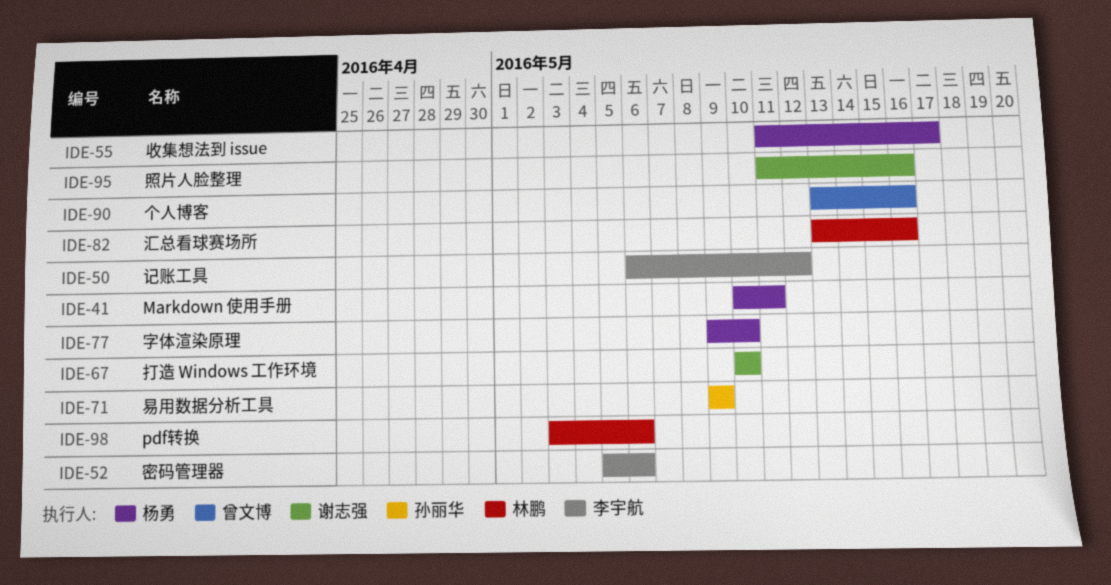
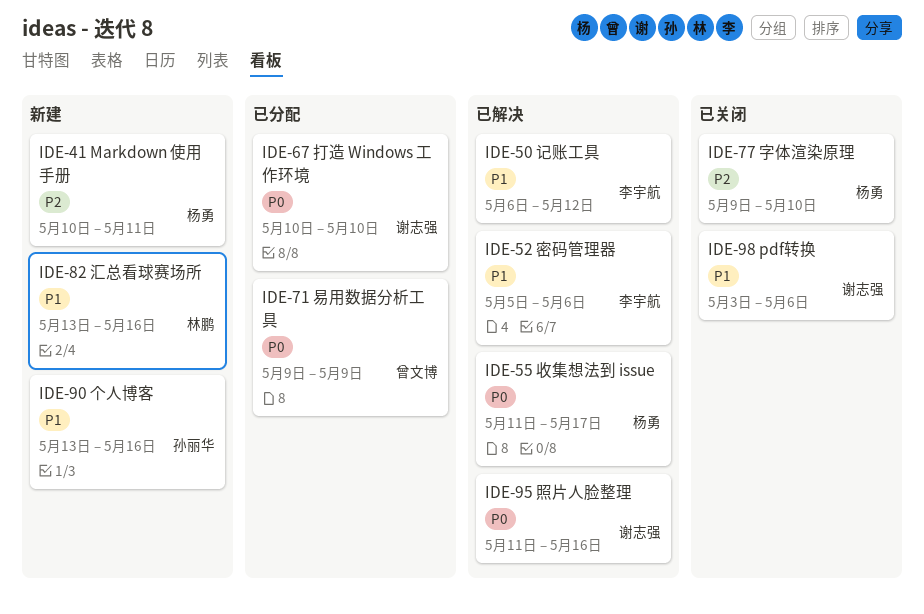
IDE-71, owner: 孙丽华 -> 曾文博
IDE-90, owner: 曾文博 -> 孙丽华
IDE-98, owner: 林鹏 -> 谢志强

